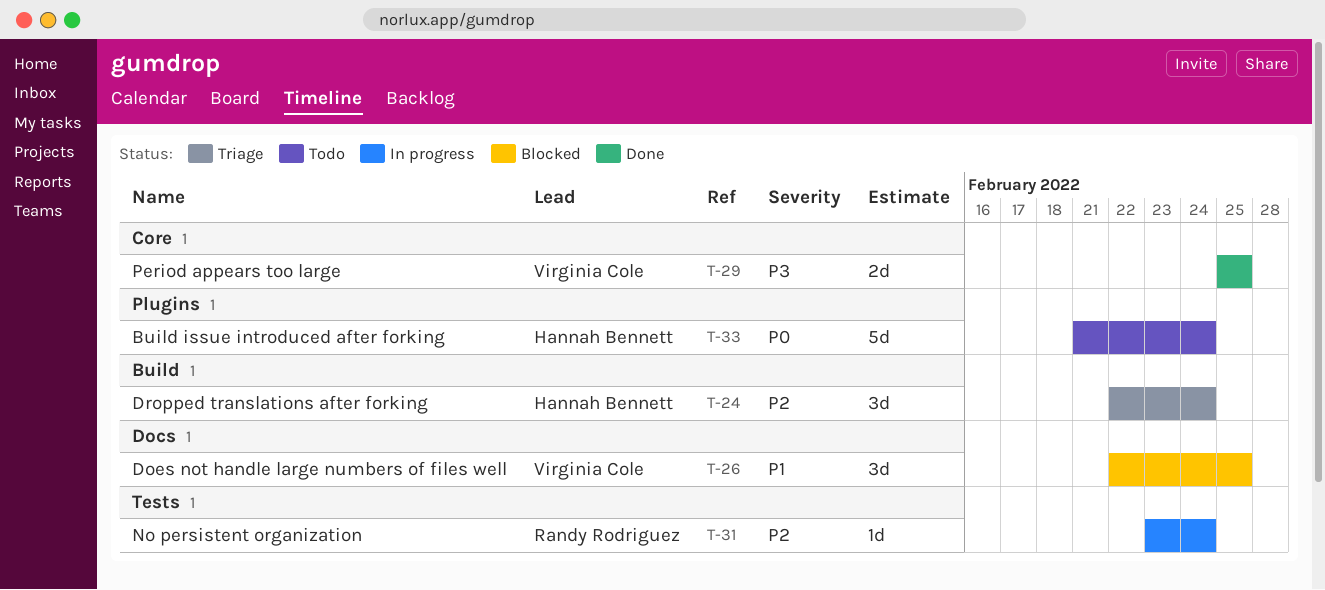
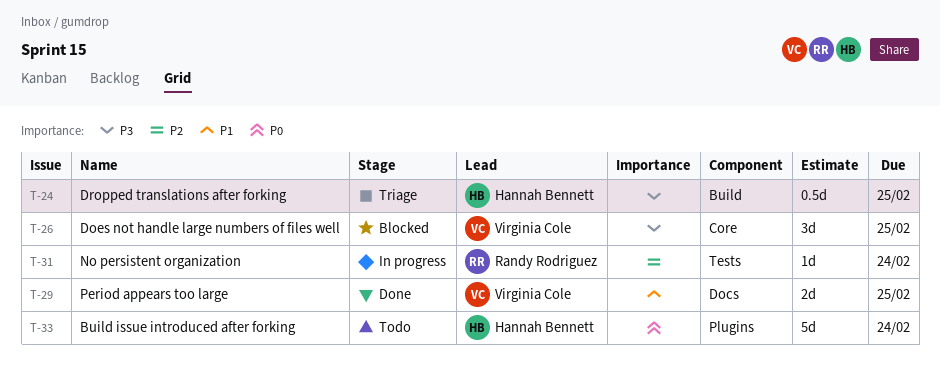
T-24, priority: P2 -> P3
T-24, estimate: 3d -> 0.5d
T-24, due: Feb 24 -> Feb 25
T-26, priority: P1 -> P3
T-26, label: Docs -> Core
T-29, priority: P3 -> P1
T-29, label: Core -> Docs

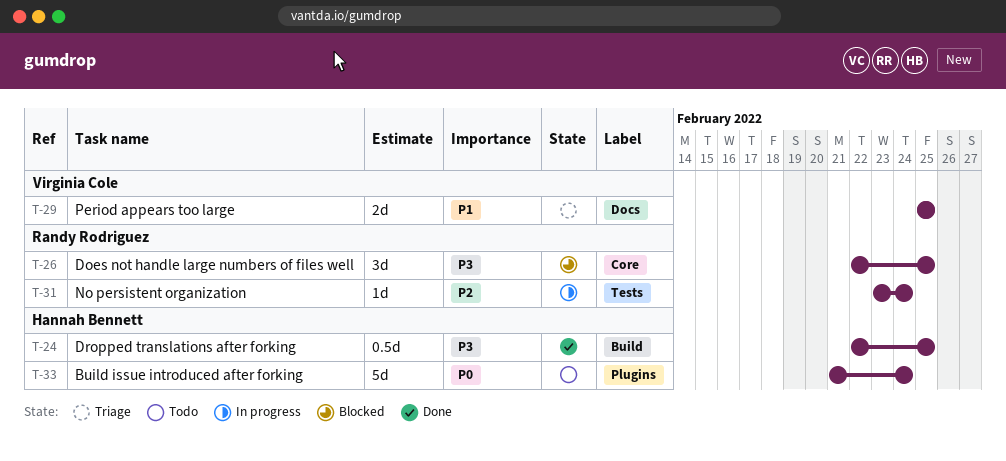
T-24, status: Triage -> Done
T-26, owner: Virginia Cole -> Randy Rodriguez
T-29, status: Done -> Triage

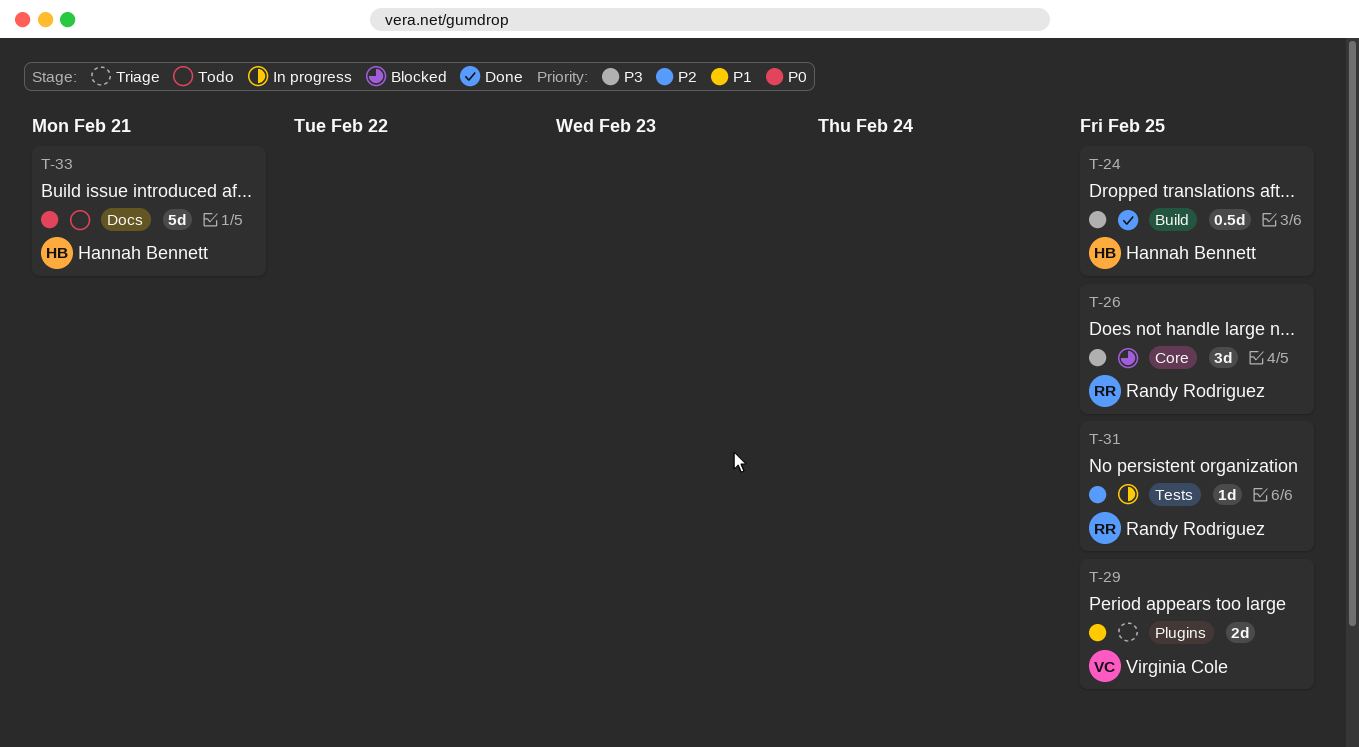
T-29, label: Docs -> Plugins
T-31, due: Feb 24 -> Feb 25
T-33, label: Plugins -> Docs
T-33, due: Feb 24 -> Feb 21

